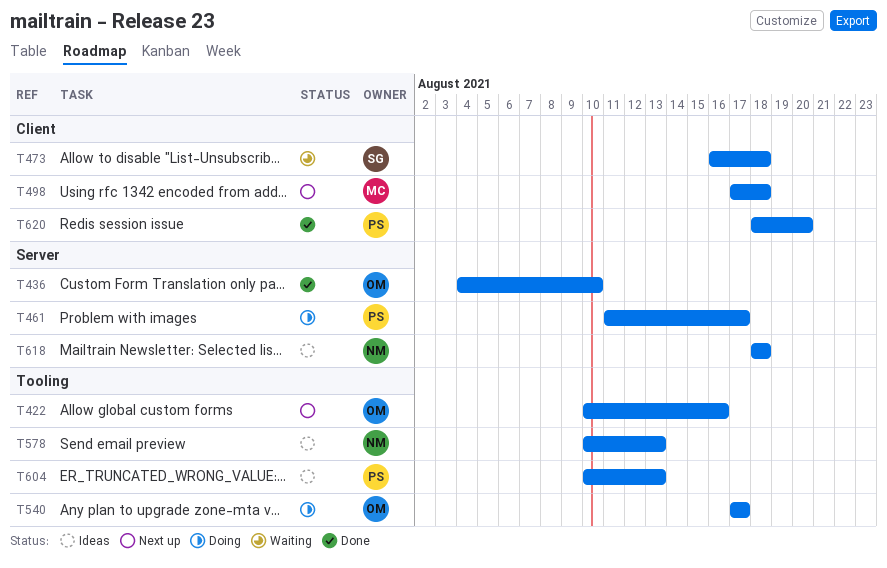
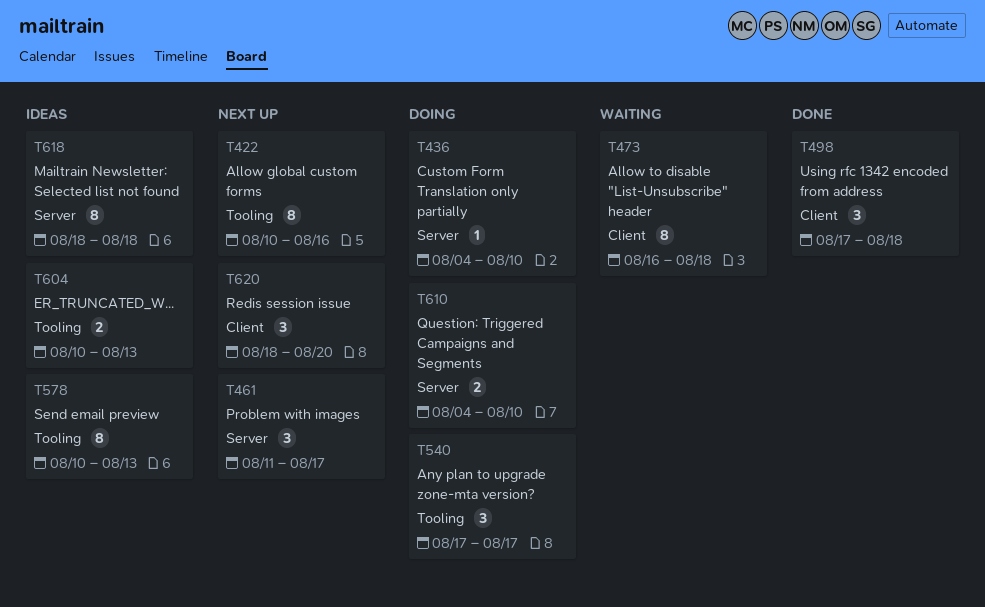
T436, status: Done -> Doing
T461, status: Doing -> Next up
T498, status: Next up -> Done
T610: none -> present
T620, status: Done -> Next up

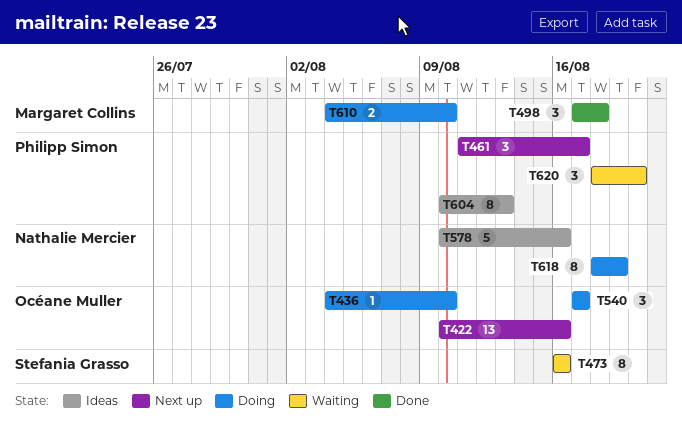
T422, estimate: 8 -> 13
T473, due: Aug 18 -> Aug 16
T578, estimate: 8 -> 5
T578, due: Aug 13 -> Aug 16
T604, estimate: 2 -> 8
T618, status: Ideas -> Doing
T618, due: Aug 18 -> Aug 19
T620, status: Next up -> Waiting

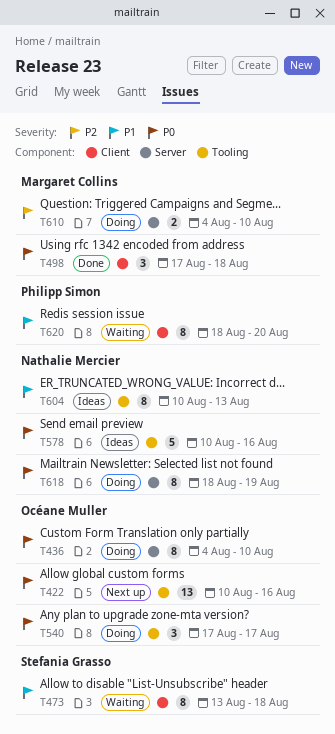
T436, estimate: 1 -> 8
T461: present -> none
T473, start: Aug 16 -> Aug 13
T473, due: Aug 16 -> Aug 18
T604, owner: Philipp Simon -> Nathalie Mercier
T620, estimate: 3 -> 8

